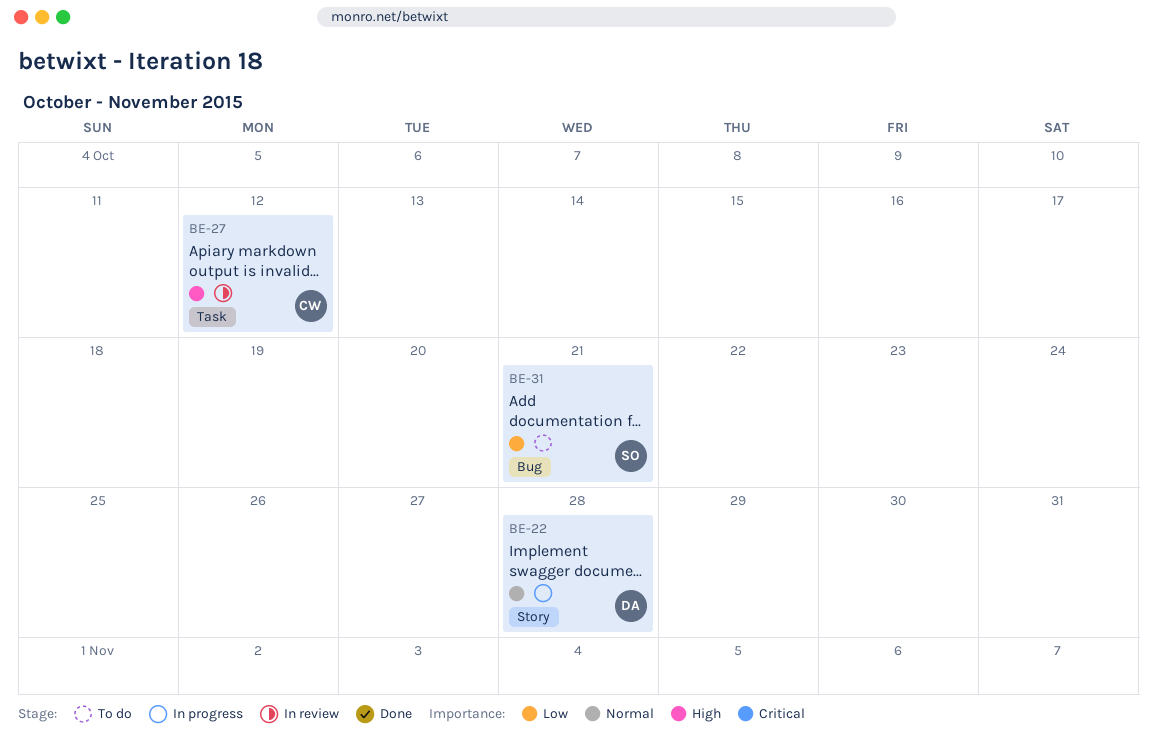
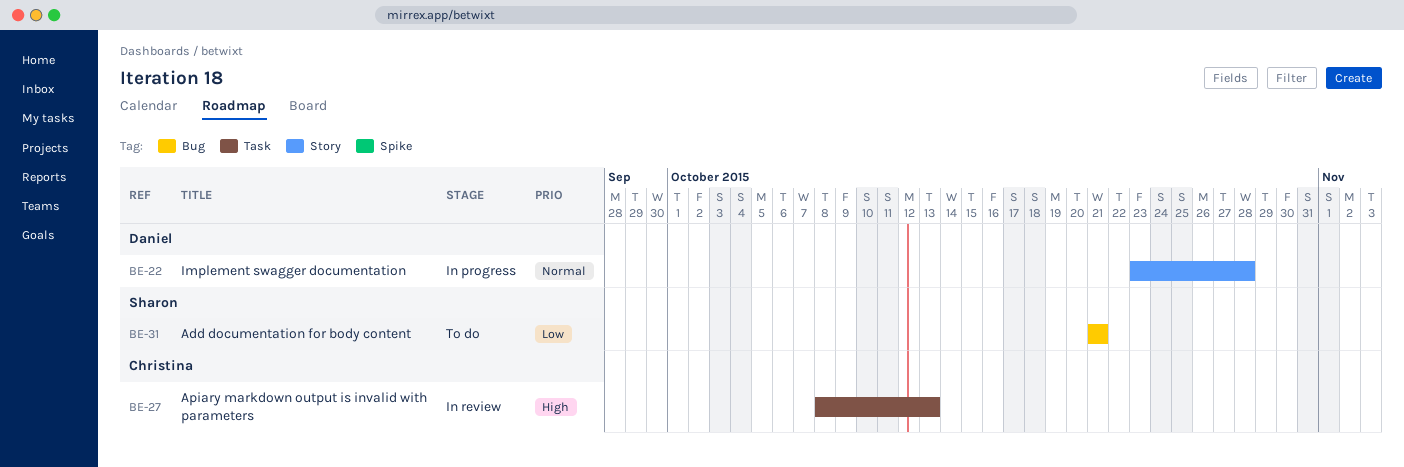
BE-27, due: Oct 12 -> Oct 13

